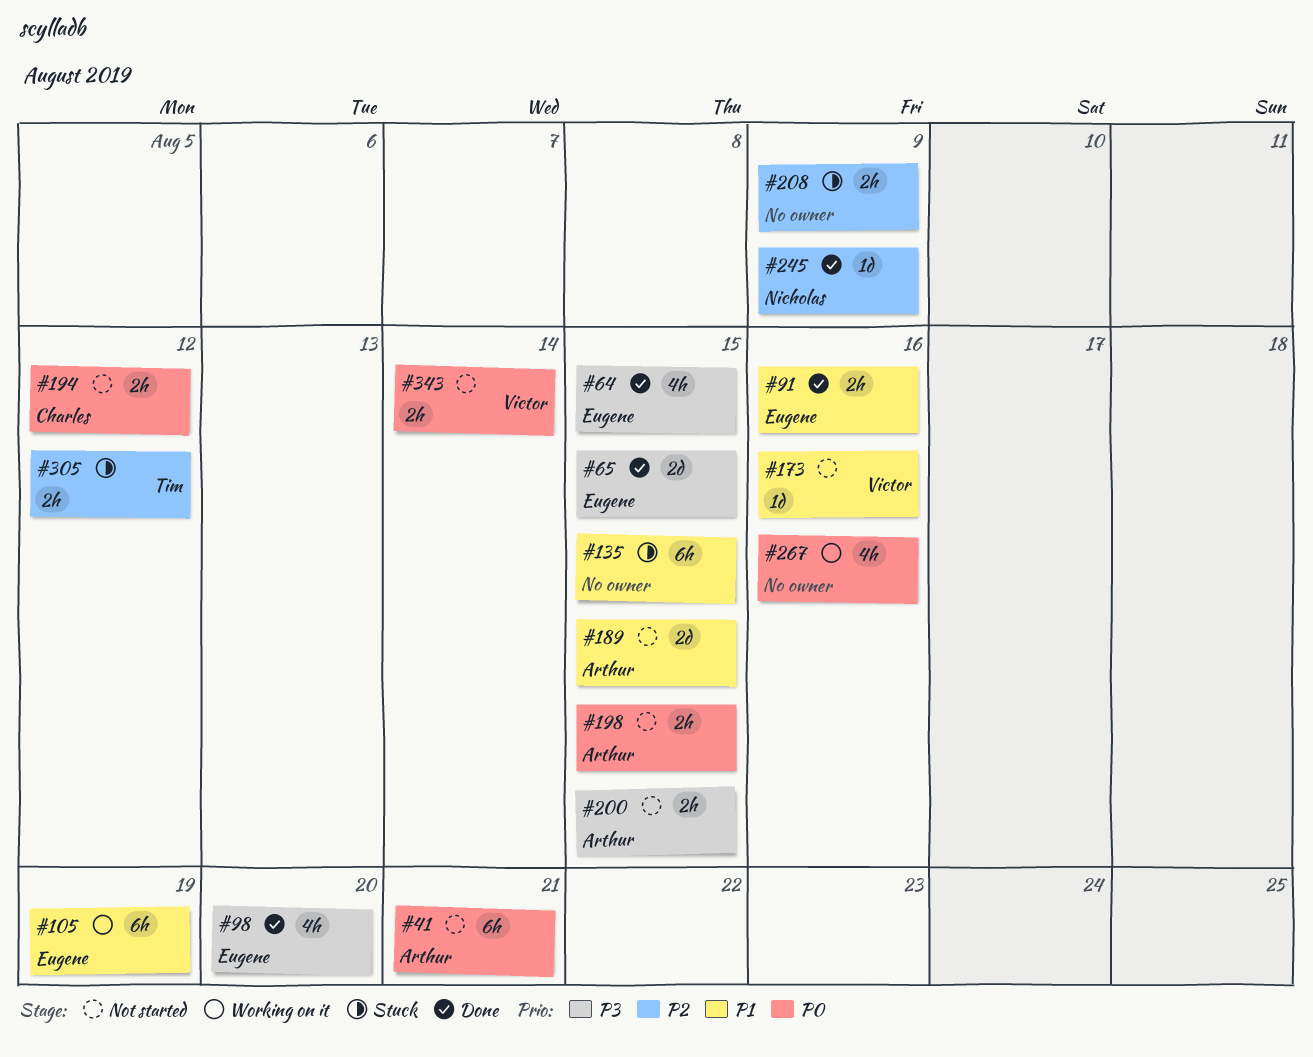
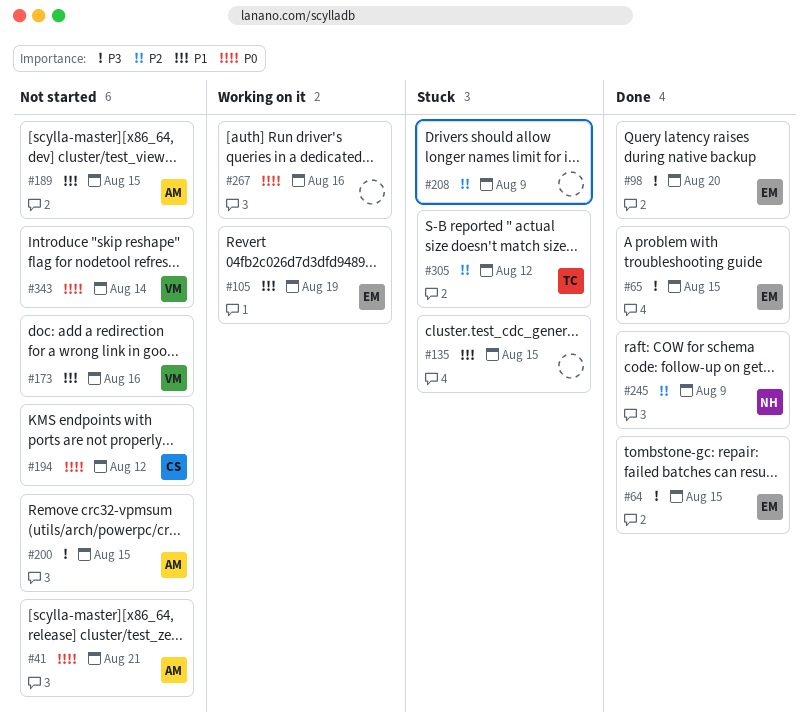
#91: present -> none
#198: present -> none

